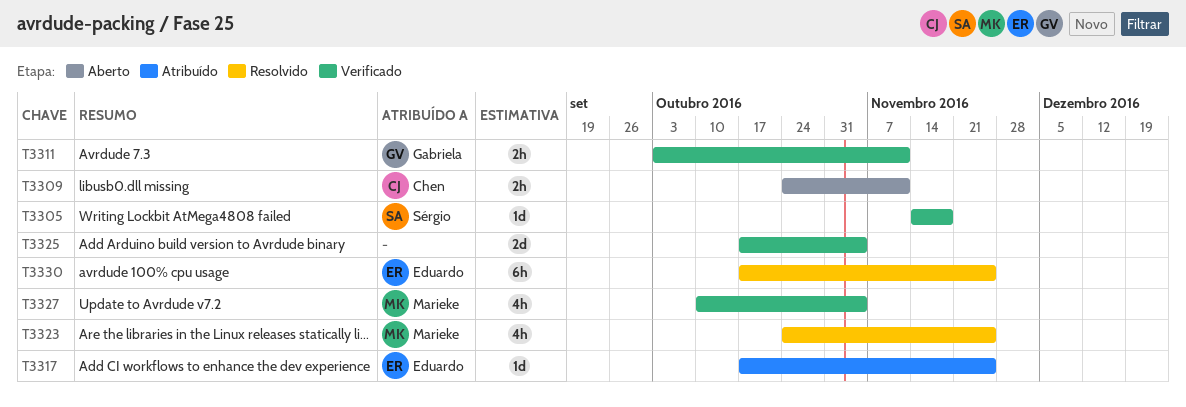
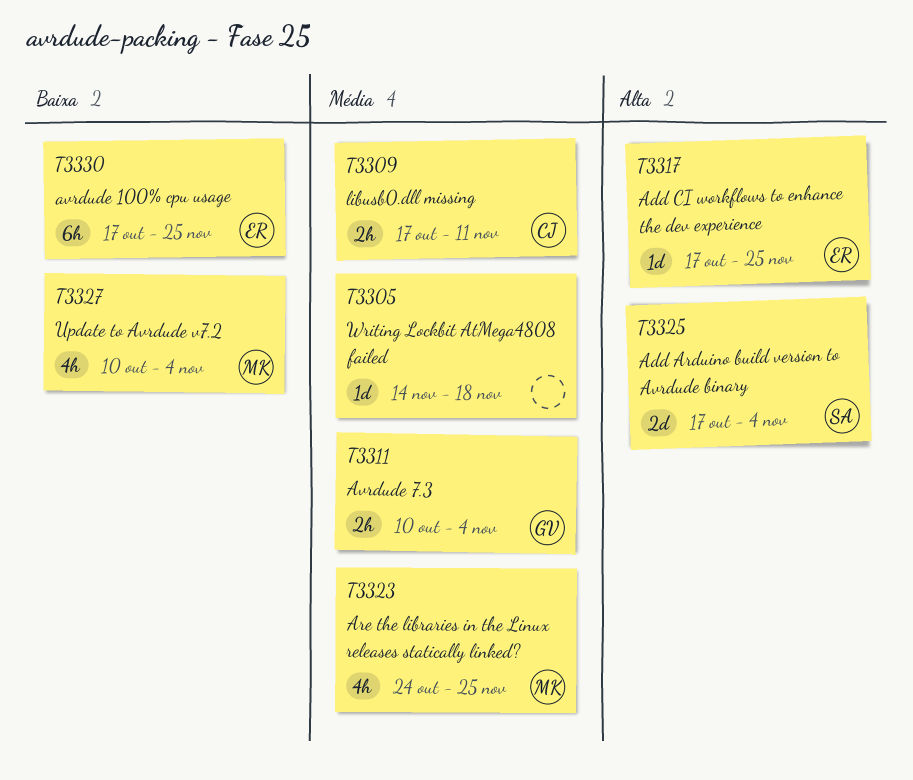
T3305, owner: Sérgio -> none
T3309, start: Oct 24 -> Oct 17
T3311, start: Oct 3 -> Oct 10
T3311, due: Nov 11 -> Nov 4
T3325, owner: none -> Sérgio

